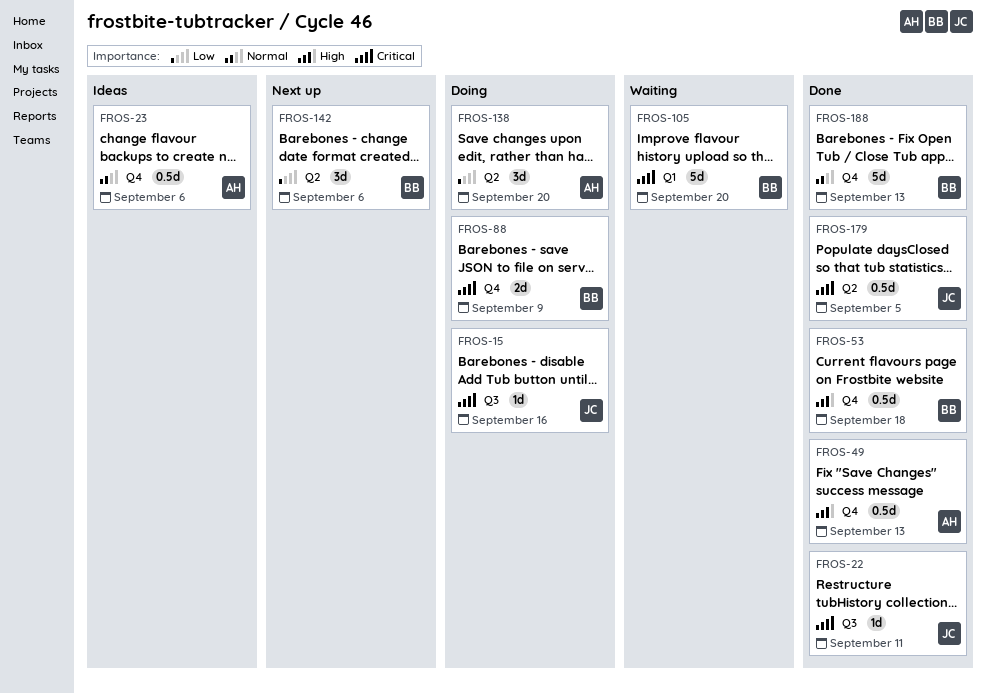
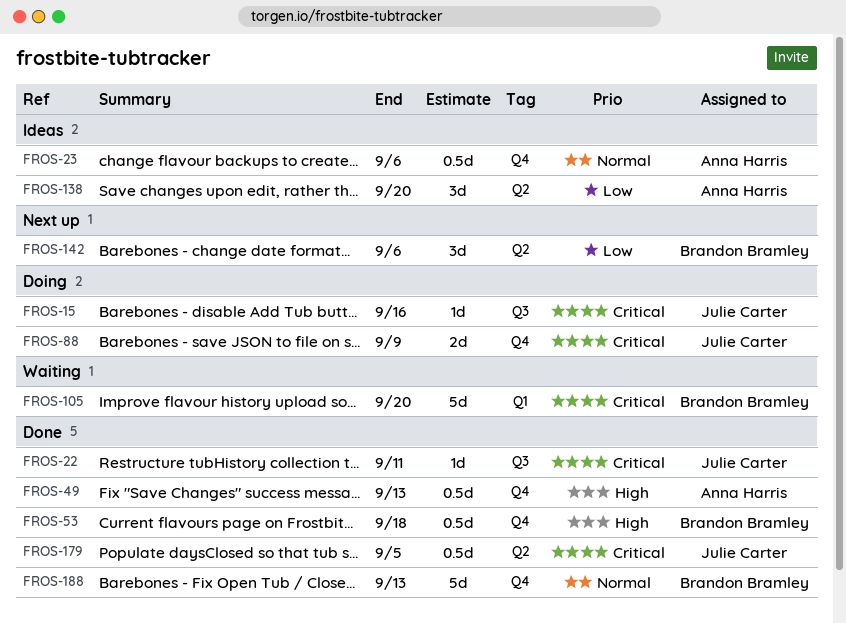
FROS-88, owner: Brandon Bramley -> Julie Carter
FROS-138, status: Doing -> Ideas

